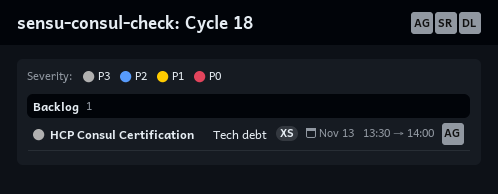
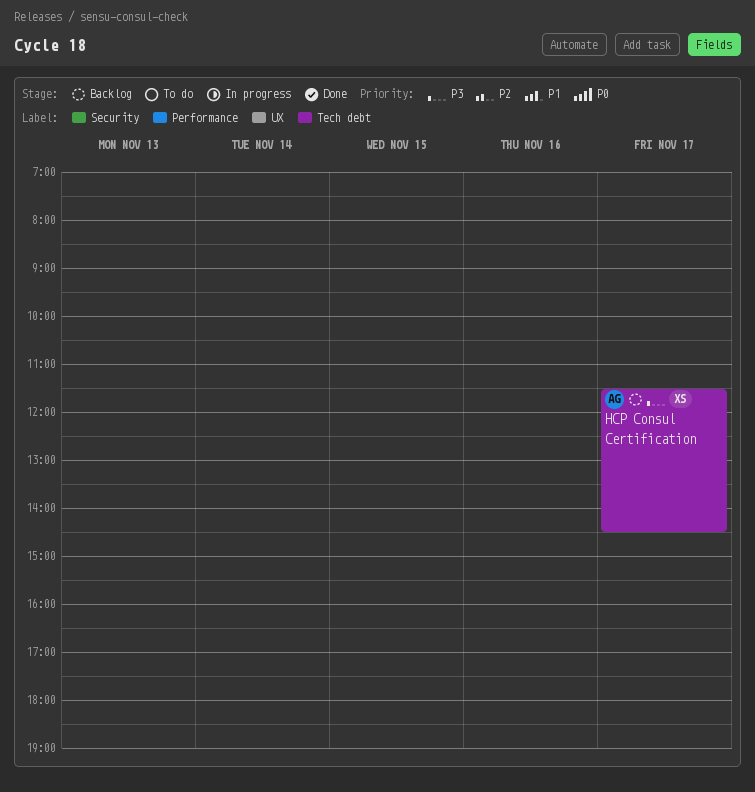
HCP Consul Certification, day: Nov 13 -> Nov 17
HCP Consul Certification, begins: 13:30 -> 11:30
HCP Consul Certification, ends: 14:00 -> 14:30

